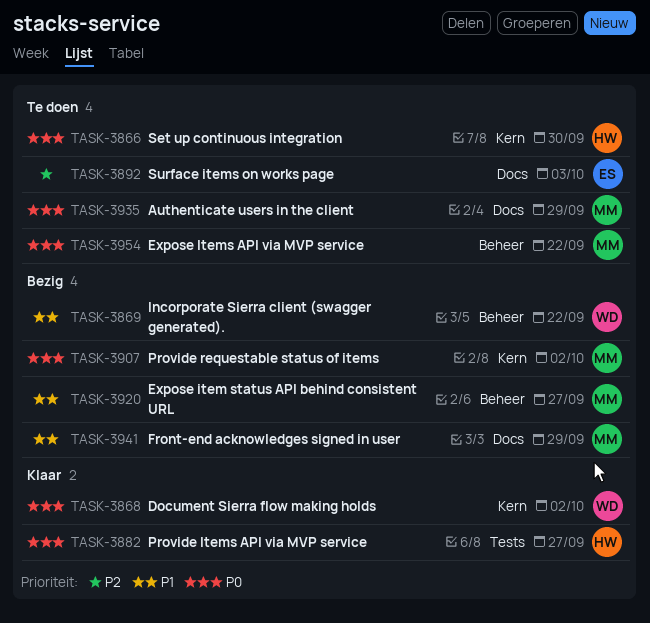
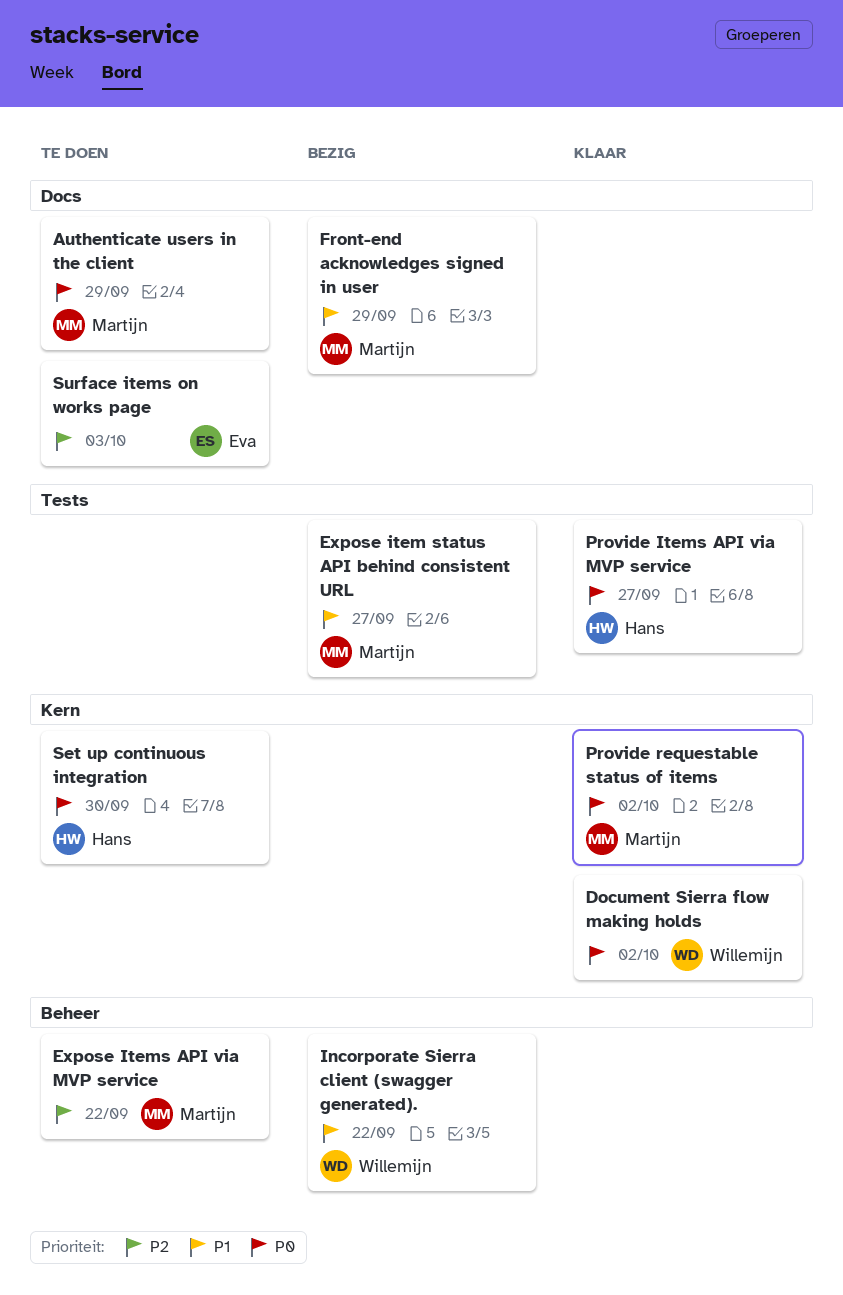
Expose item status API behind consistent URL, label: Beheer -> Tests
Expose Items API via MVP service, priority: P0 -> P2
Provide requestable status of items, status: Bezig -> Klaar

